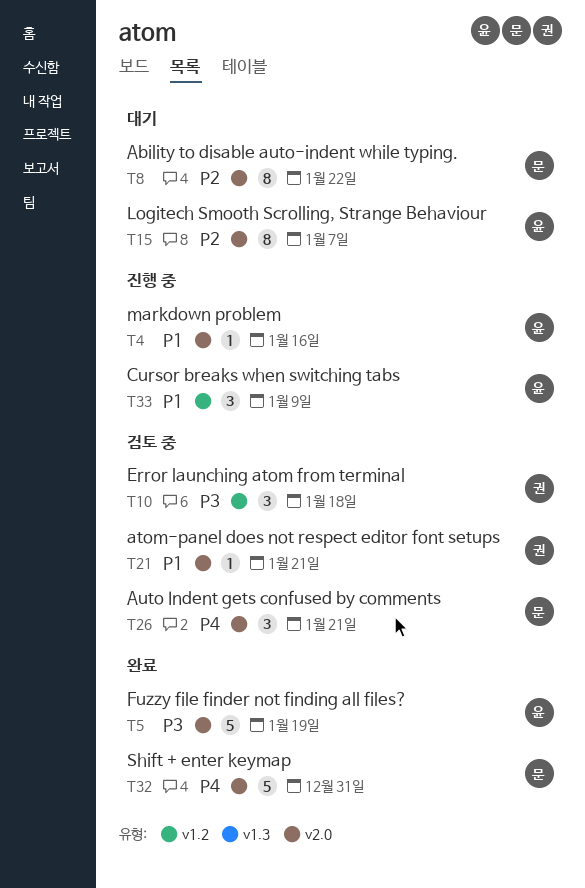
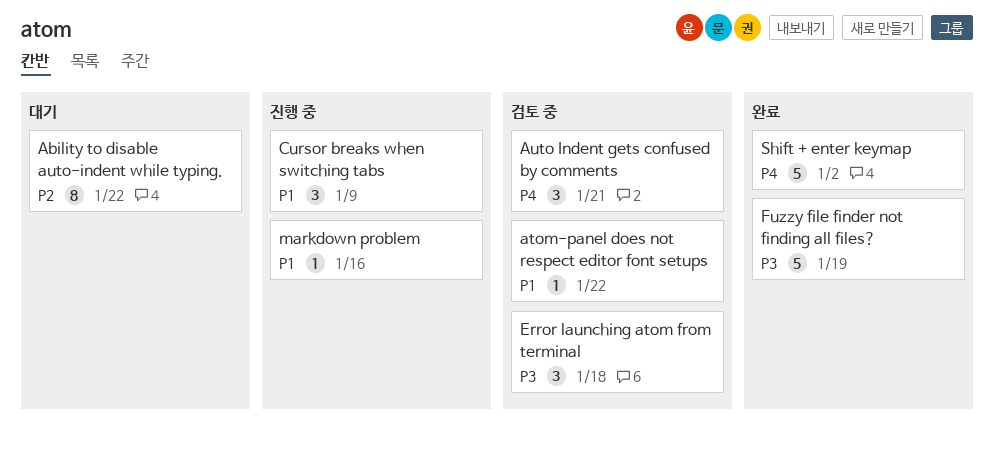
atom-panel does not respect editor font setups, due: Jan 21 -> Jan 22
Logitech Smooth Scrolling, Strange Behaviour: present -> none
Shift + enter keymap, due: Dec 31 -> Jan 2

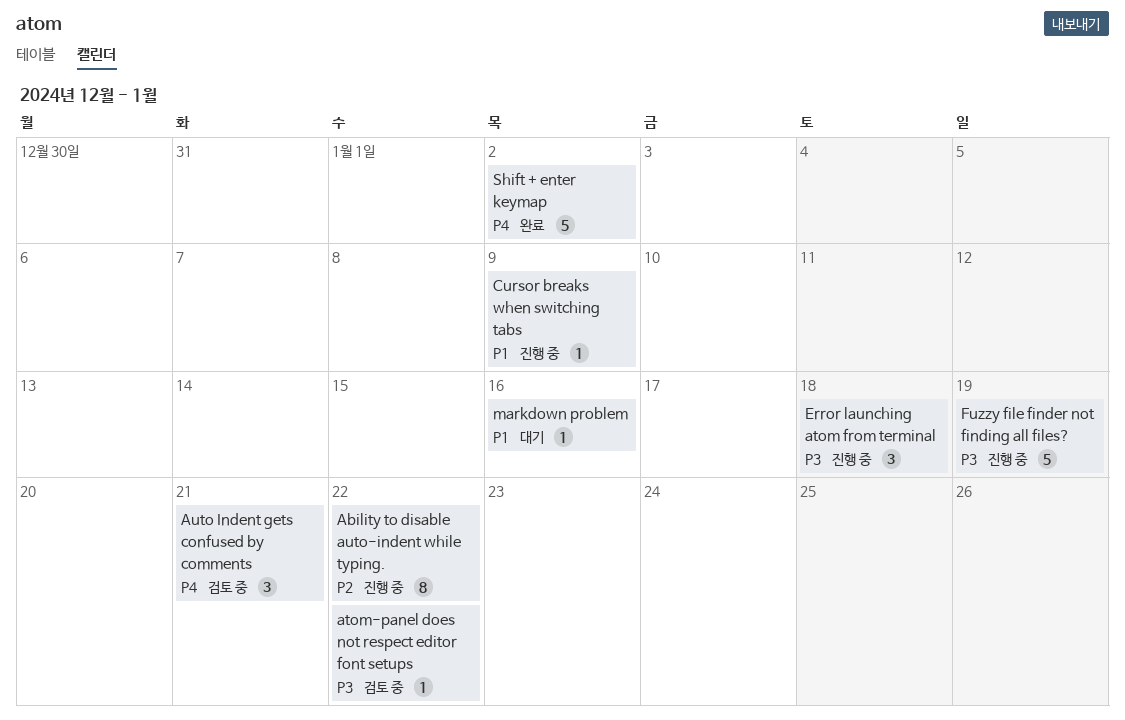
Ability to disable auto-indent while typing., status: 대기 -> 진행 중
atom-panel does not respect editor font setups, priority: P1 -> P3
Cursor breaks when switching tabs, estimate: 3 -> 1
Error launching atom from terminal, status: 검토 중 -> 진행 중
Fuzzy file finder not finding all files?, status: 완료 -> 진행 중
markdown problem, status: 진행 중 -> 대기

